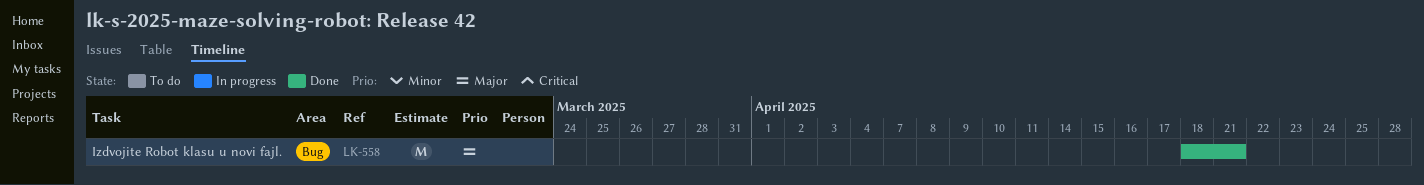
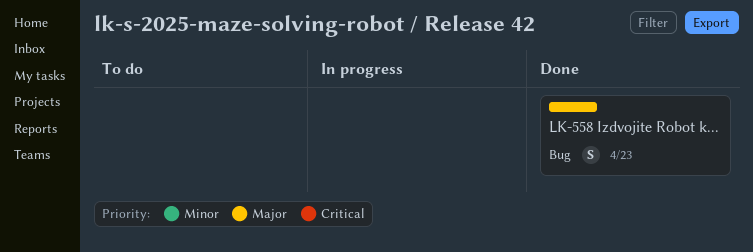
LK-558, estimate: M -> S
LK-558, due: Apr 21 -> Apr 23

